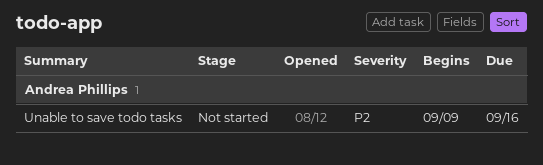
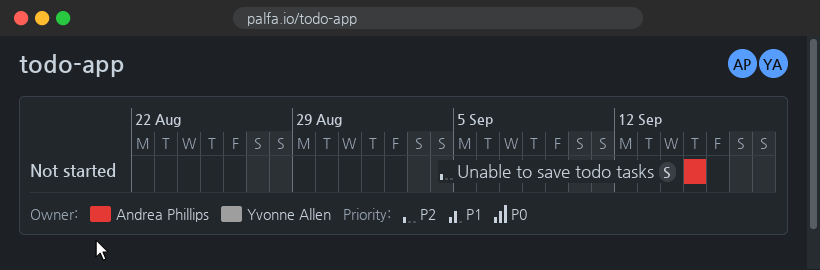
Unable to save todo tasks, start: Sep 9 -> Sep 15
Unable to save todo tasks, due: Sep 16 -> Sep 15

